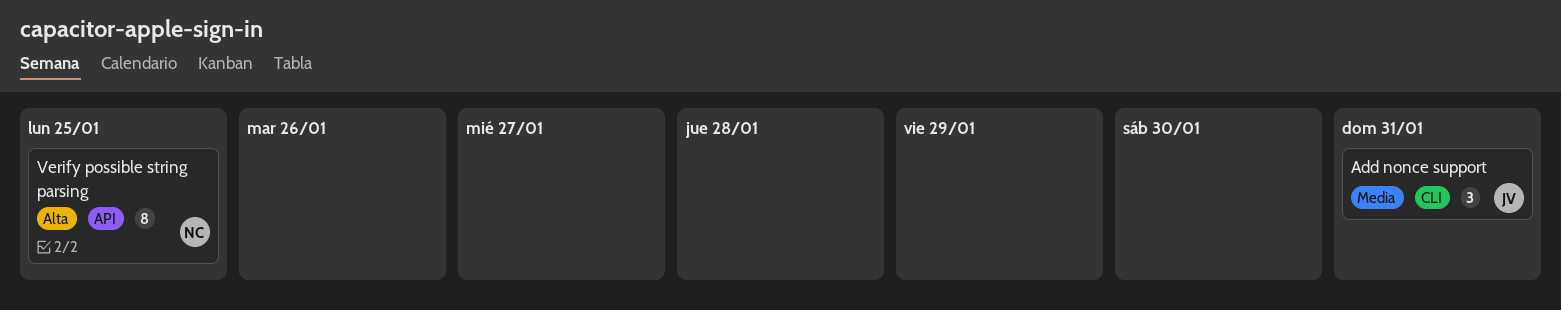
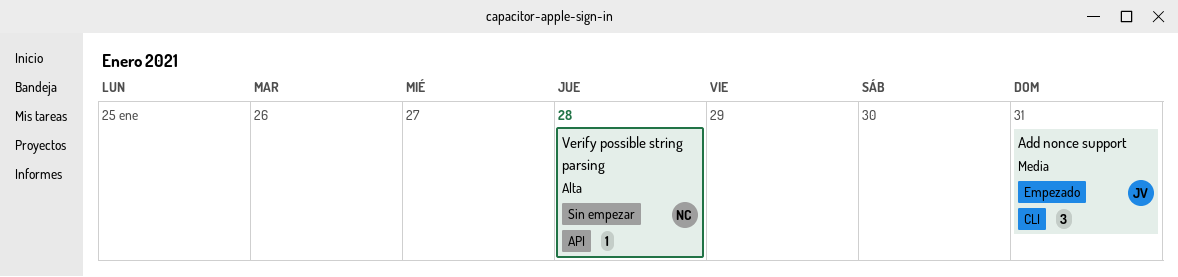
Verify possible string parsing, estimate: 8 -> 1
Verify possible string parsing, due: Jan 25 -> Jan 28

